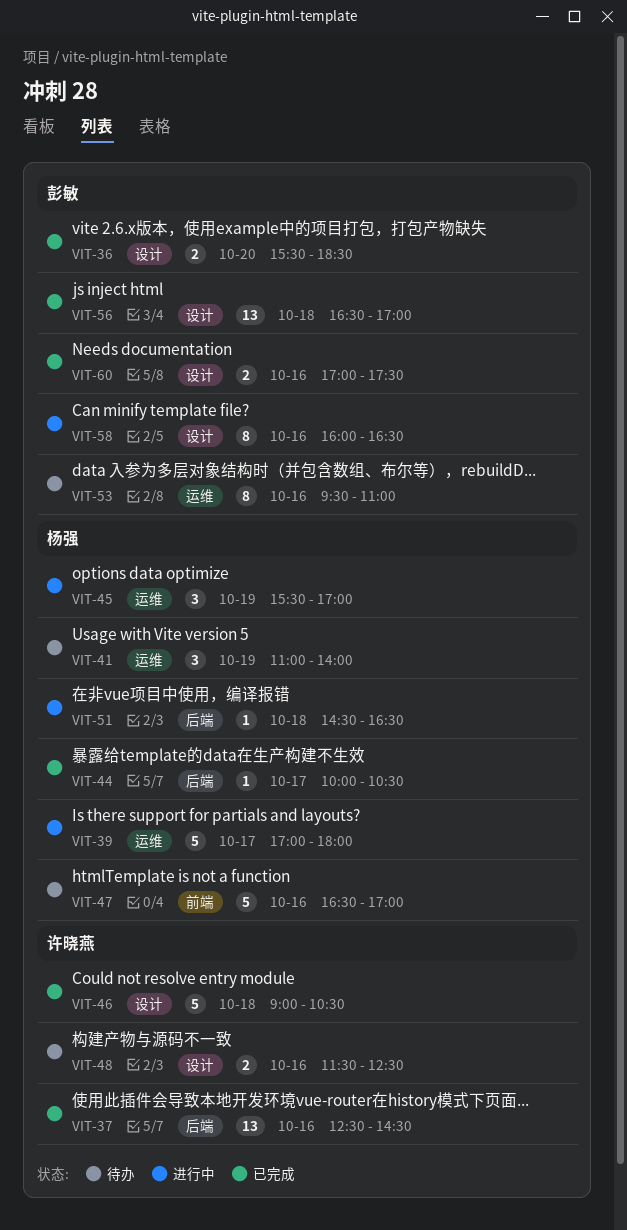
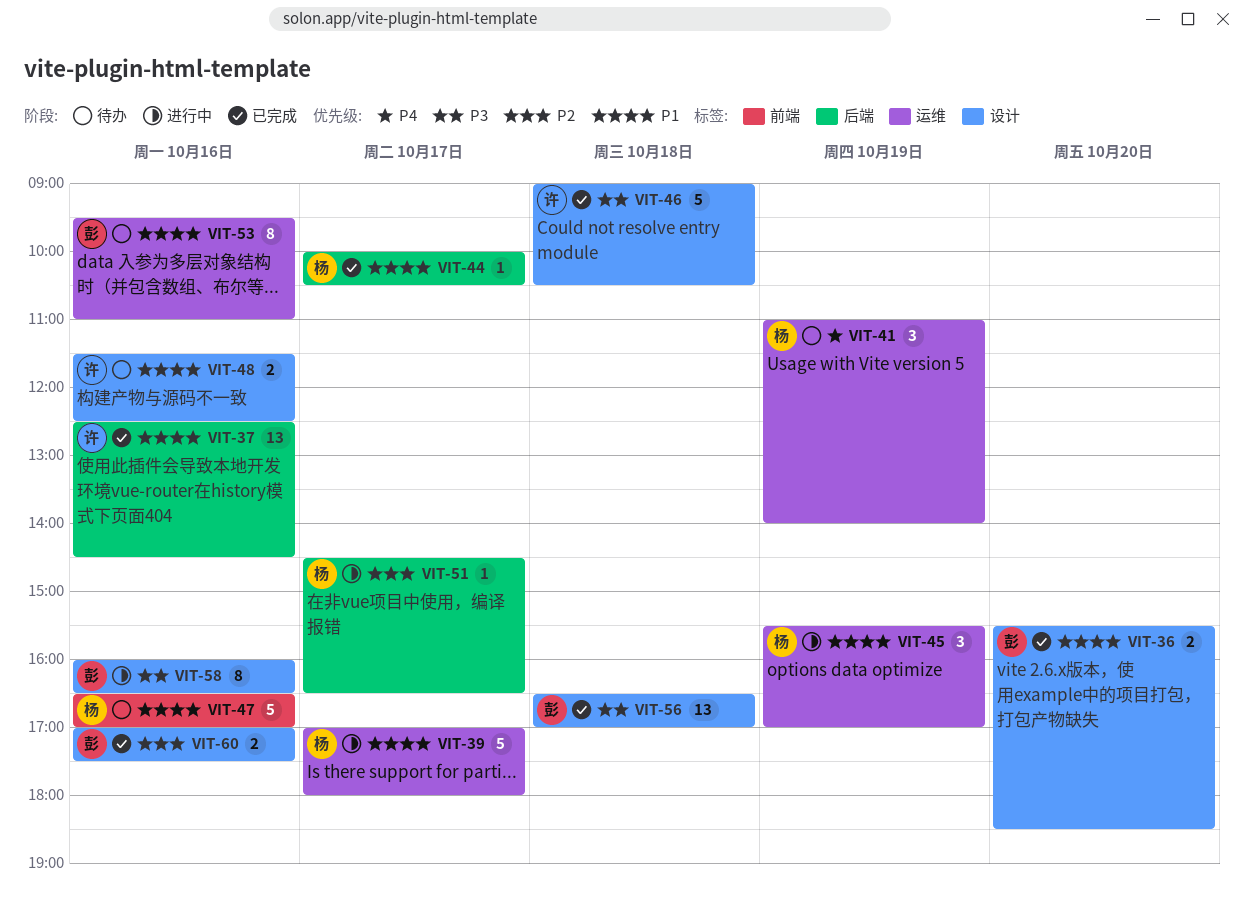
VIT-51, day: Oct 18 -> Oct 17

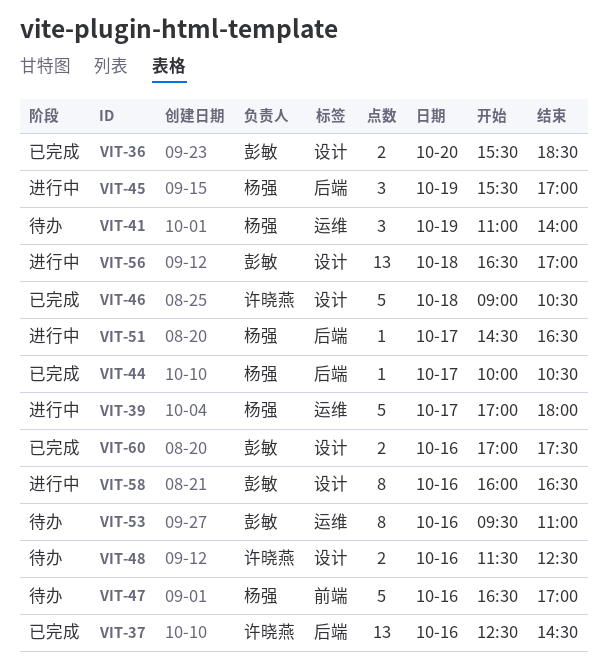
VIT-45, label: 运维 -> 后端
VIT-56, status: 已完成 -> 进行中

